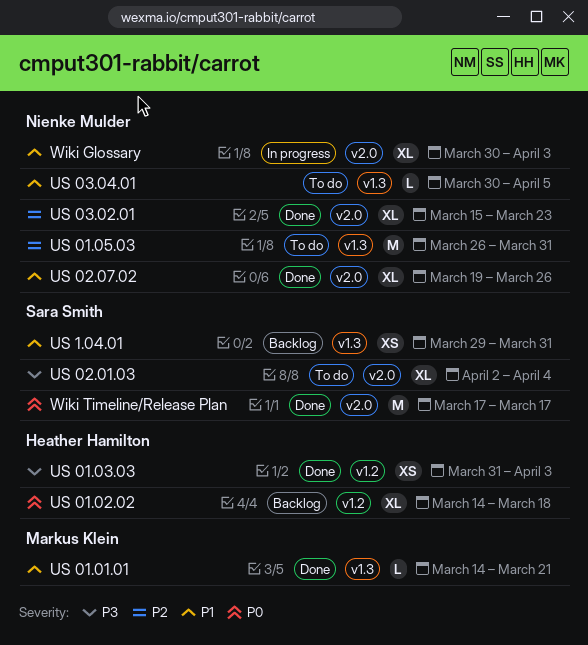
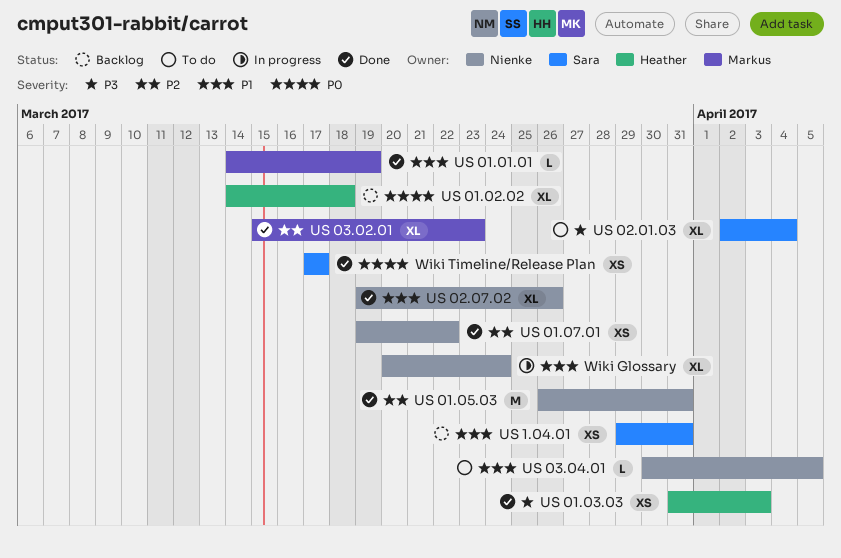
US 01.01.01, due: Mar 21 -> Mar 19
US 01.05.03, status: To do -> Done
US 01.07.01: none -> present
US 03.02.01, owner: Nienke Mulder -> Markus Klein
Wiki Glossary, start: Mar 30 -> Mar 20
Wiki Glossary, due: Apr 3 -> Mar 24
Wiki Timeline/Release Plan, estimate: M -> XS

